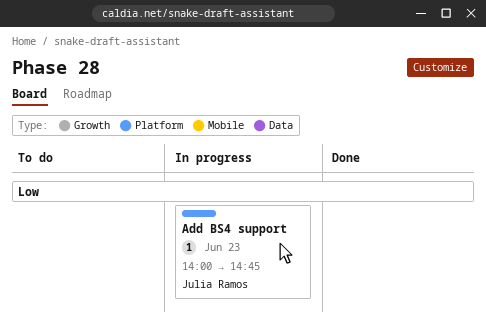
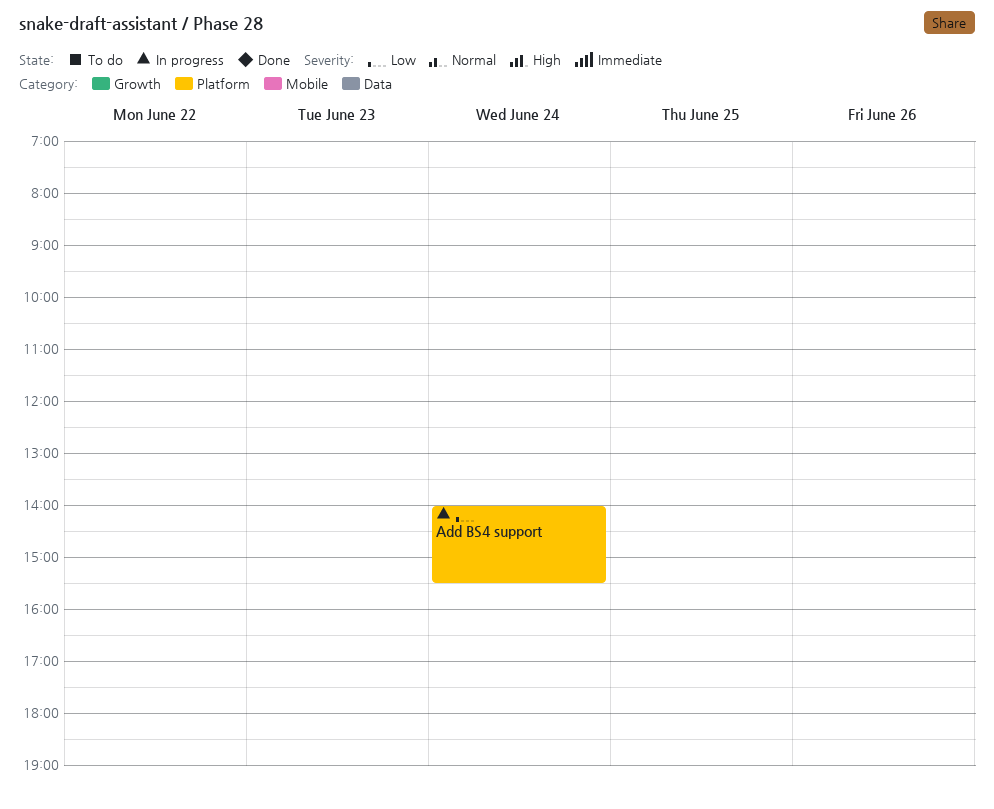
Add BS4 support, day: Jun 23 -> Jun 24
Add BS4 support, ends: 14:45 -> 15:30

